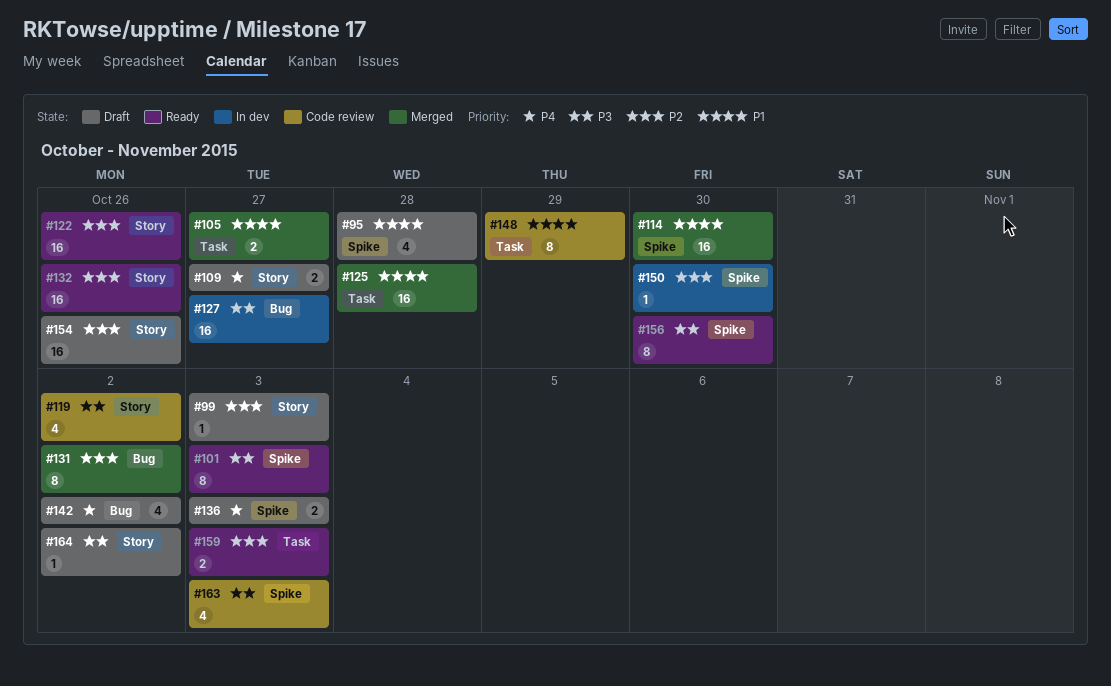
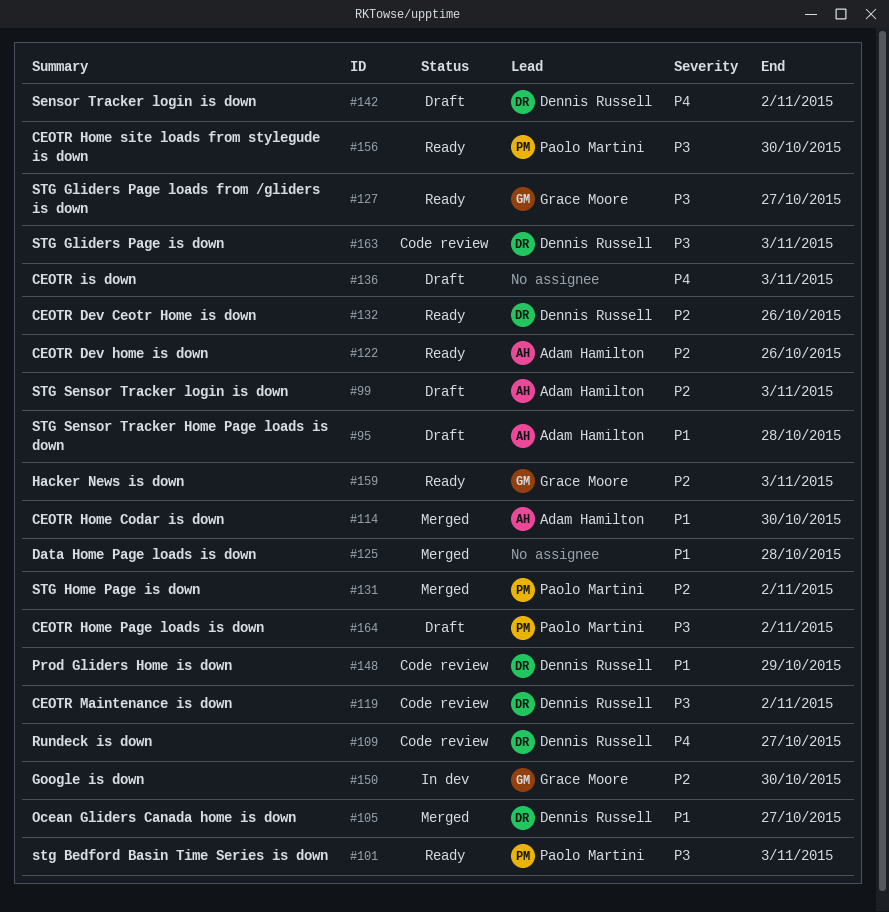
#109, status: Draft -> Code review
#127, status: In dev -> Ready
#154: present -> none

